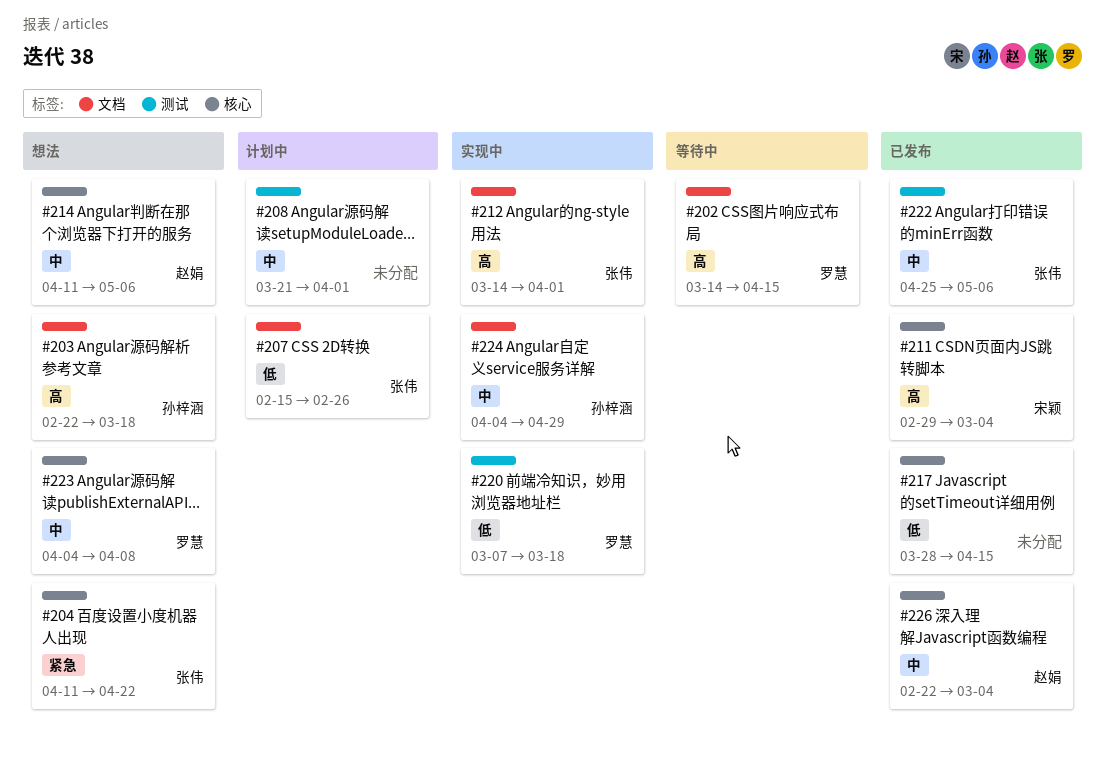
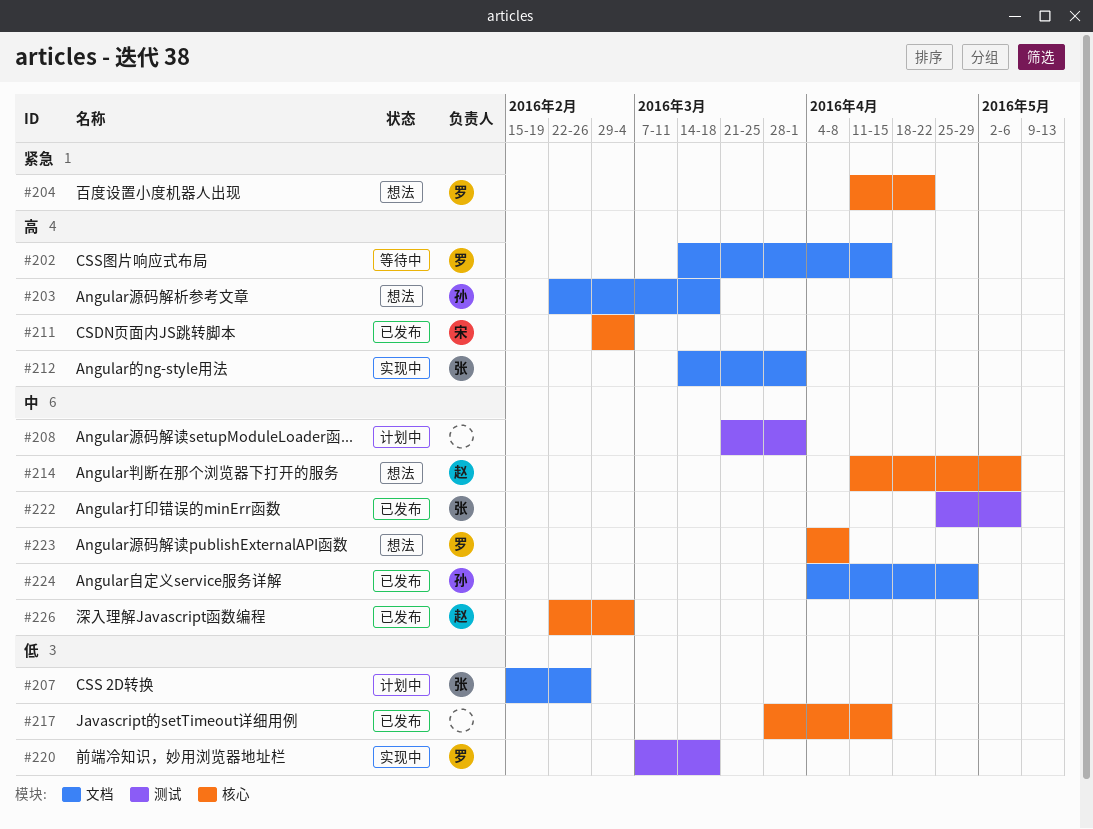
#204, owner: 张伟 -> 罗慧
#224, status: 实现中 -> 已发布

